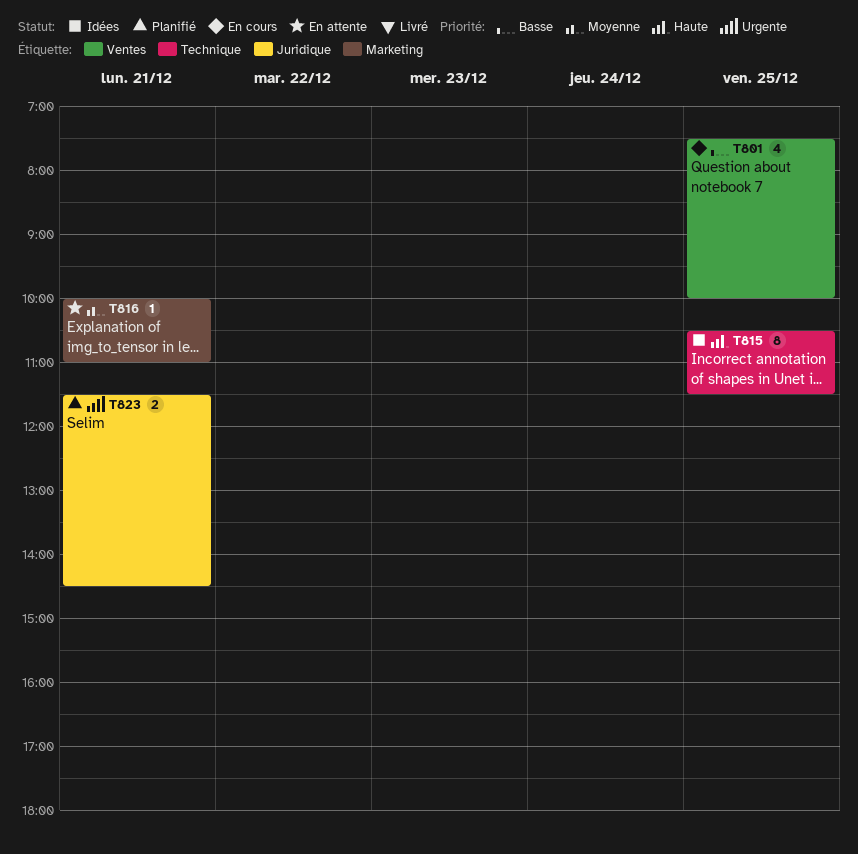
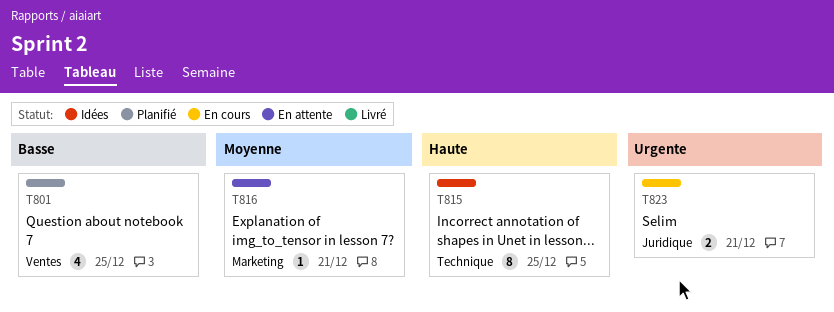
T801, status: En cours -> Planifié
T823, status: Planifié -> En cours

